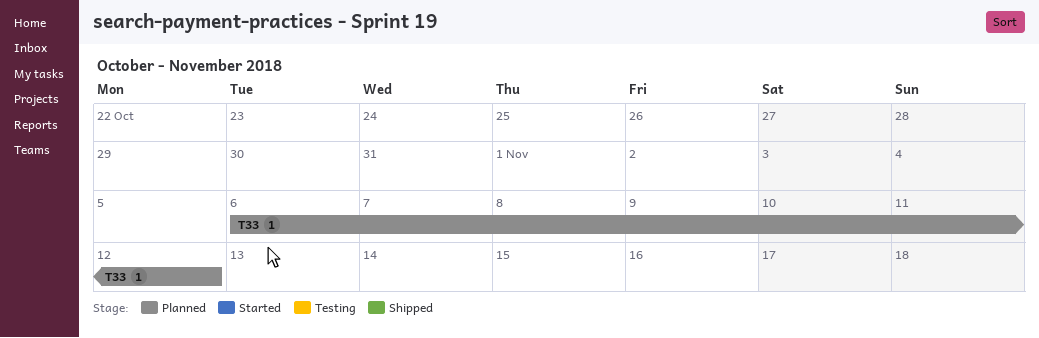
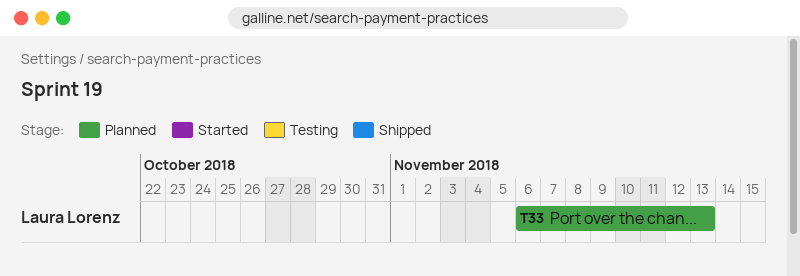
T33, due: Nov 12 -> Nov 13

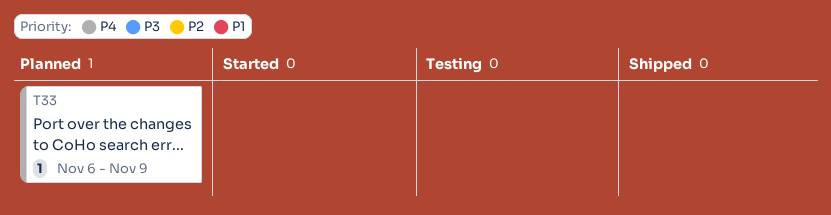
T33, due: Nov 13 -> Nov 9

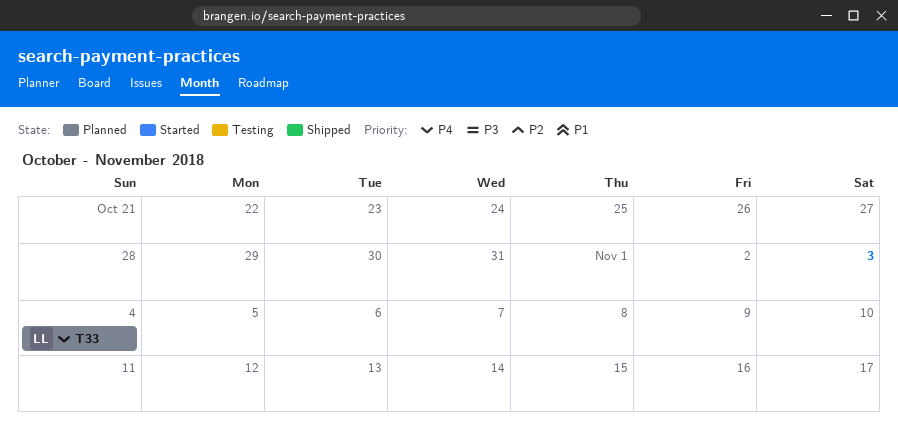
T33, start: Nov 6 -> Nov 4
T33, due: Nov 9 -> Nov 4

